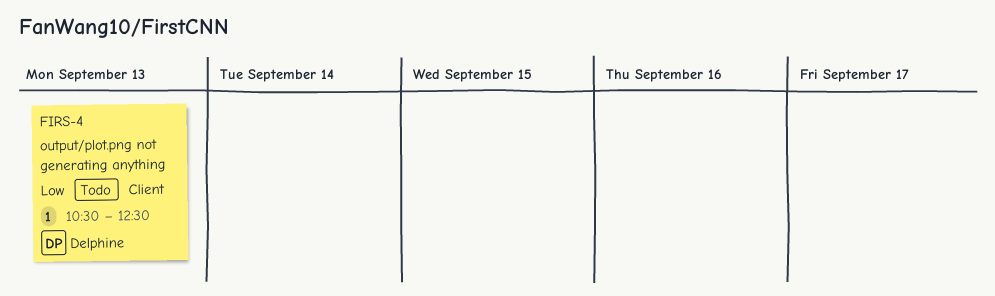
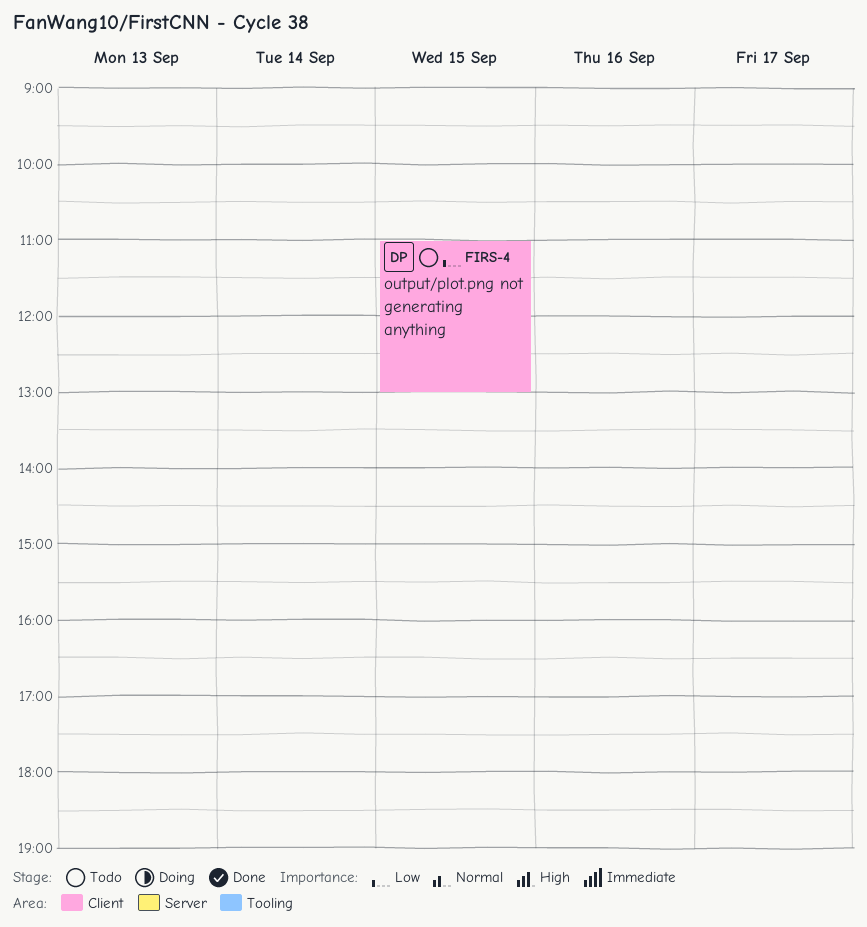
FIRS-4, day: Sep 13 -> Sep 15
FIRS-4, begins: 10:30 -> 11:00
FIRS-4, ends: 12:30 -> 13:00

